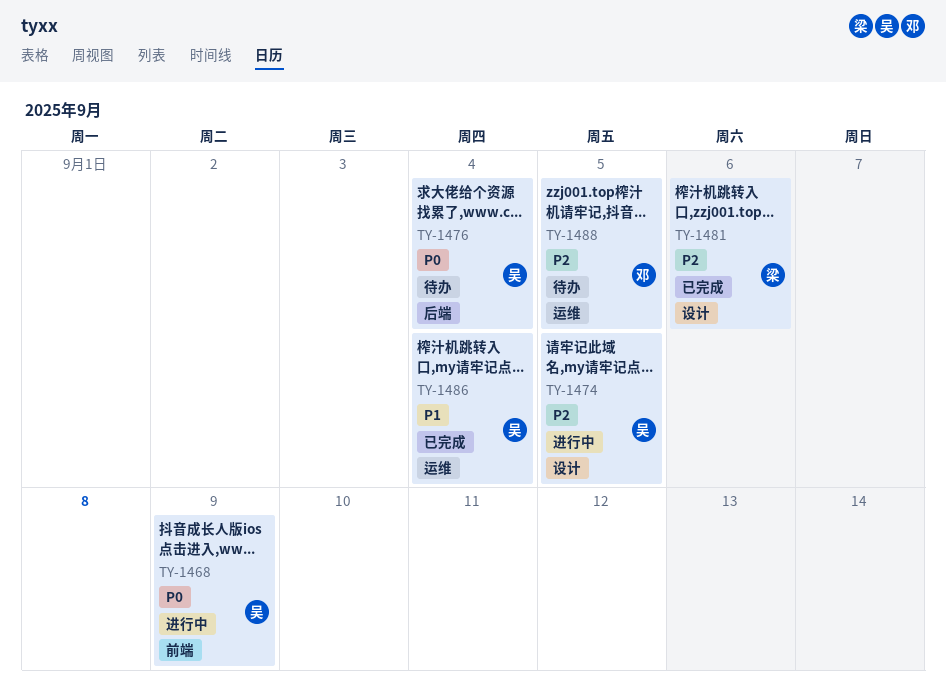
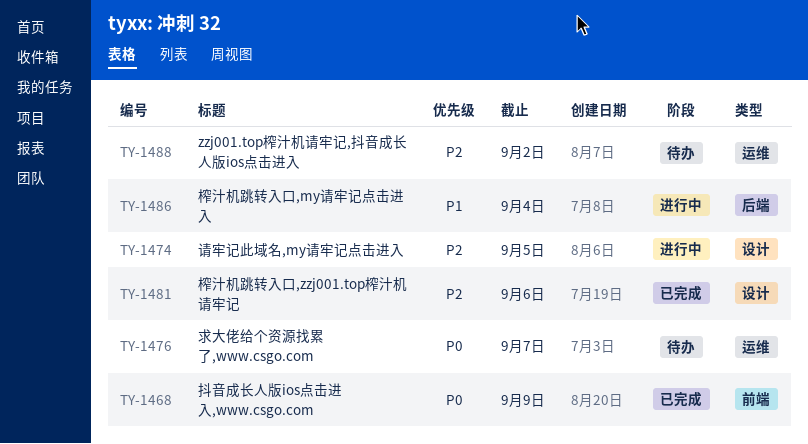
TY-1468, status: 进行中 -> 已完成
TY-1476, label: 后端 -> 运维
TY-1476, due: Sep 4 -> Sep 7
TY-1486, status: 已完成 -> 进行中
TY-1486, label: 运维 -> 后端
TY-1488, due: Sep 5 -> Sep 2

